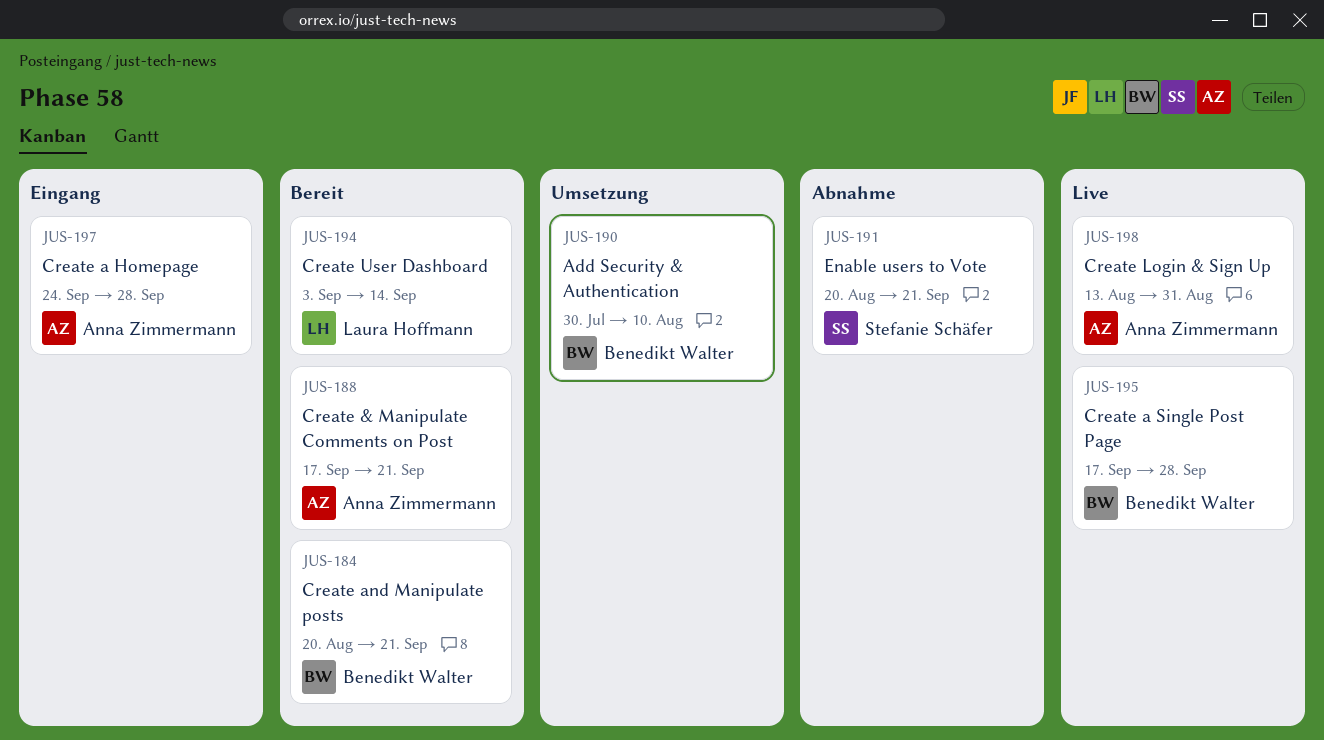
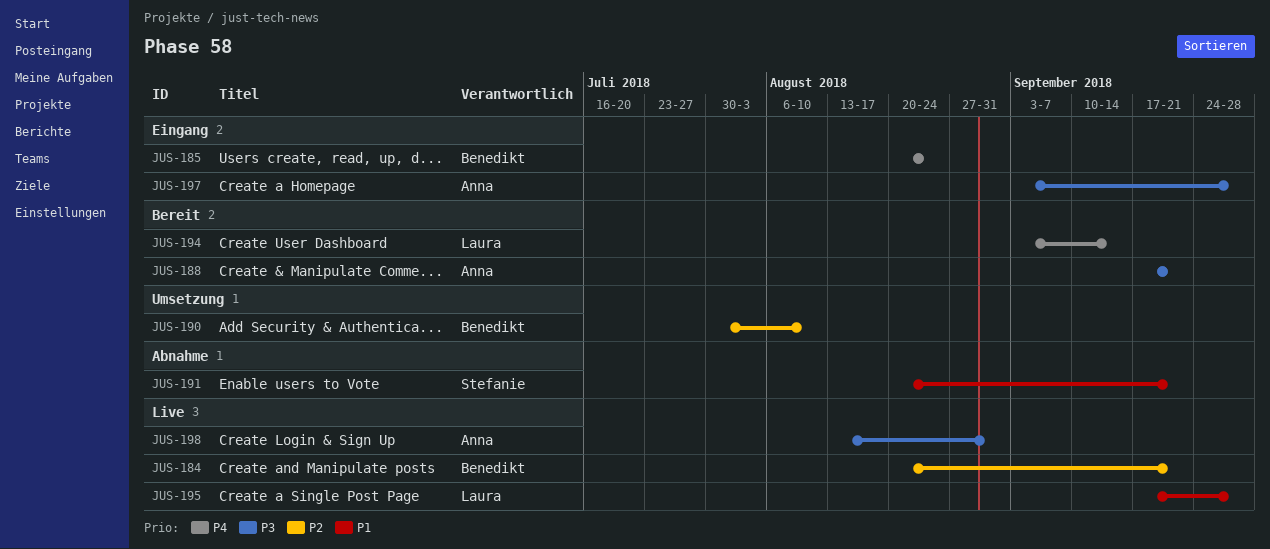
JUS-184, status: Bereit -> Live
JUS-185: none -> present
JUS-195, owner: Benedikt Walter -> Laura Hoffmann
JUS-197, start: Sep 24 -> Sep 3

